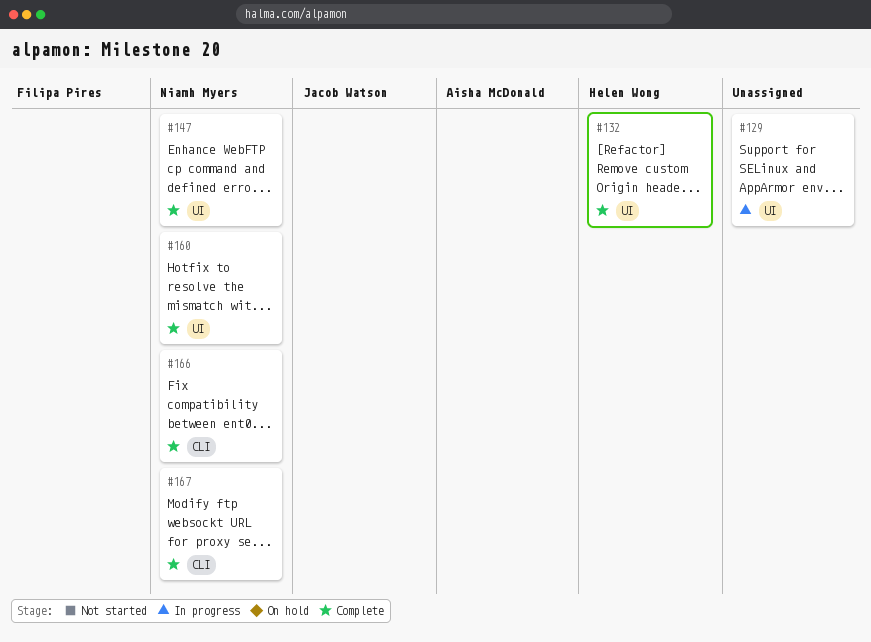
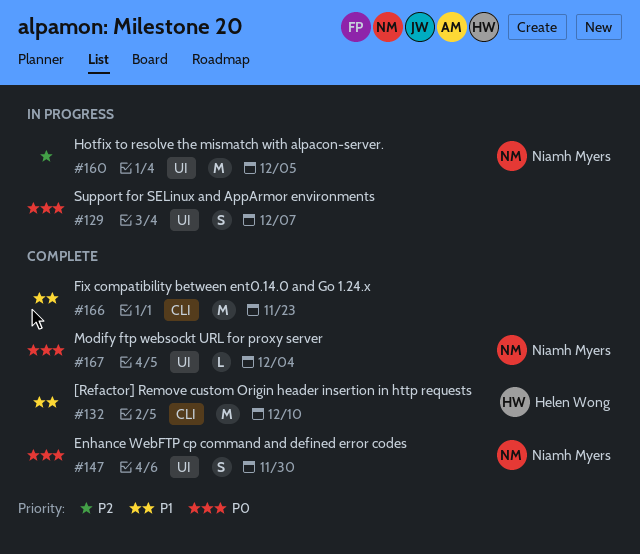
#132, label: UI -> CLI
#160, status: Complete -> In progress
#166, owner: Niamh Myers -> none
#167, label: CLI -> UI

